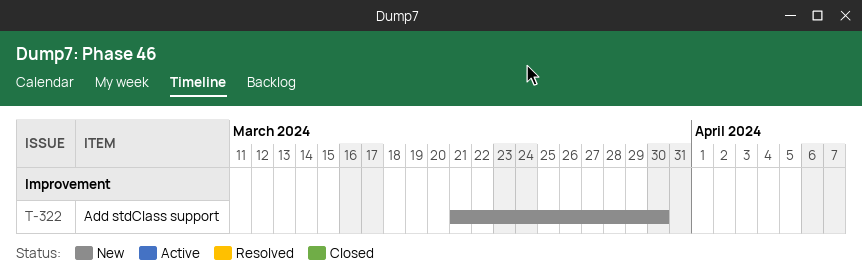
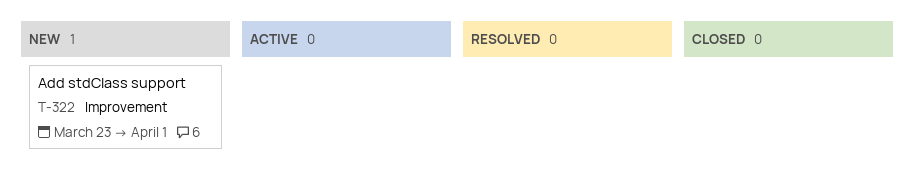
T-322, start: Mar 21 -> Mar 23
T-322, due: Mar 30 -> Apr 1

